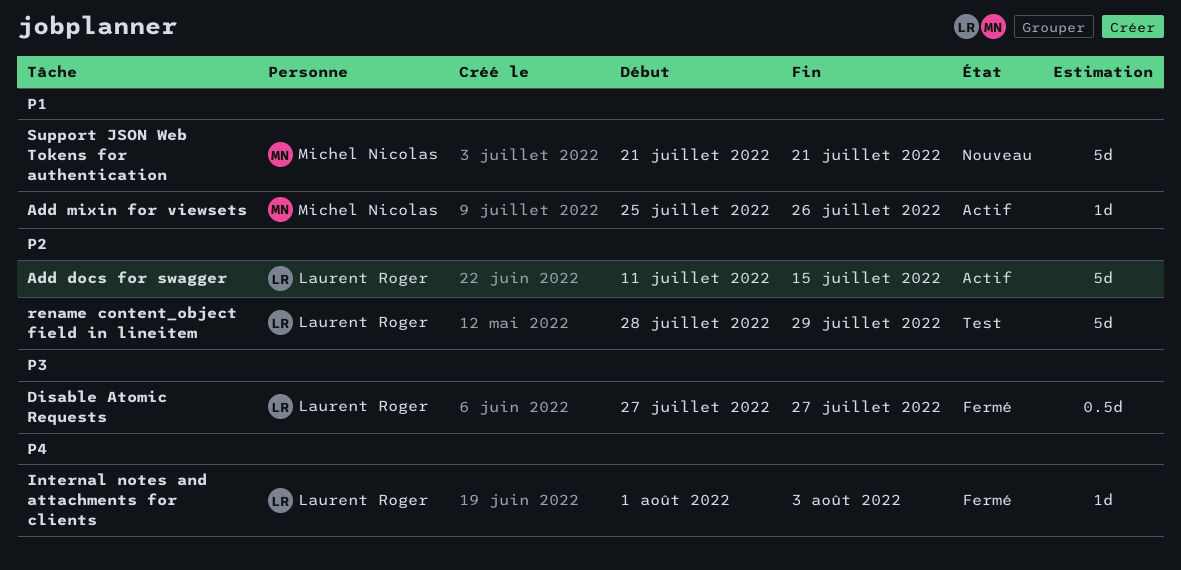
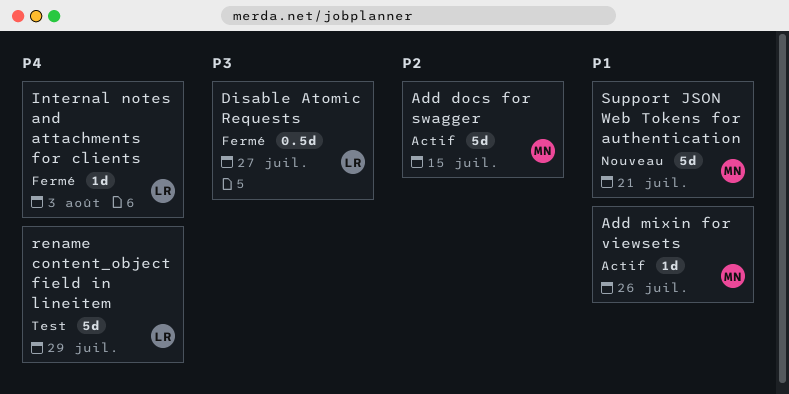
Add docs for swagger, owner: Laurent Roger -> Michel Nicolas
rename content_object field in lineitem, priority: P2 -> P4

